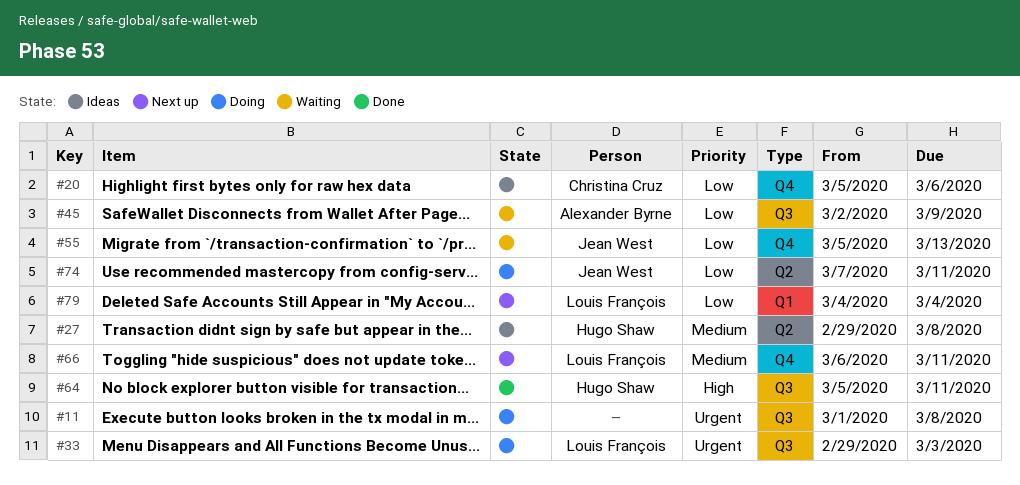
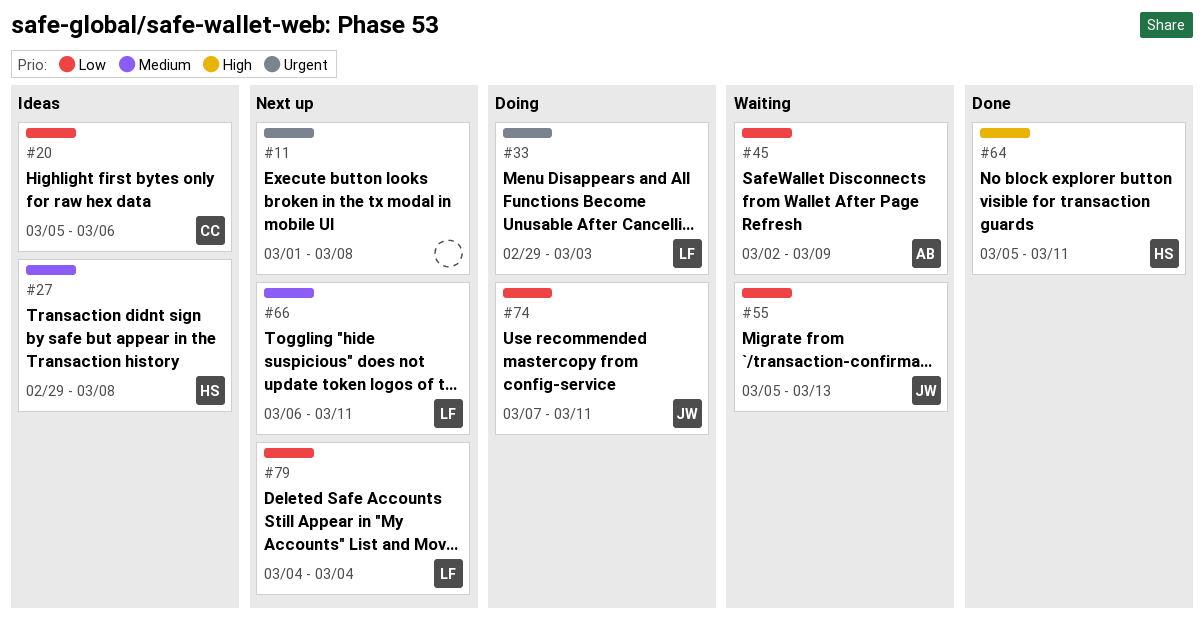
#11, status: Doing -> Next up

